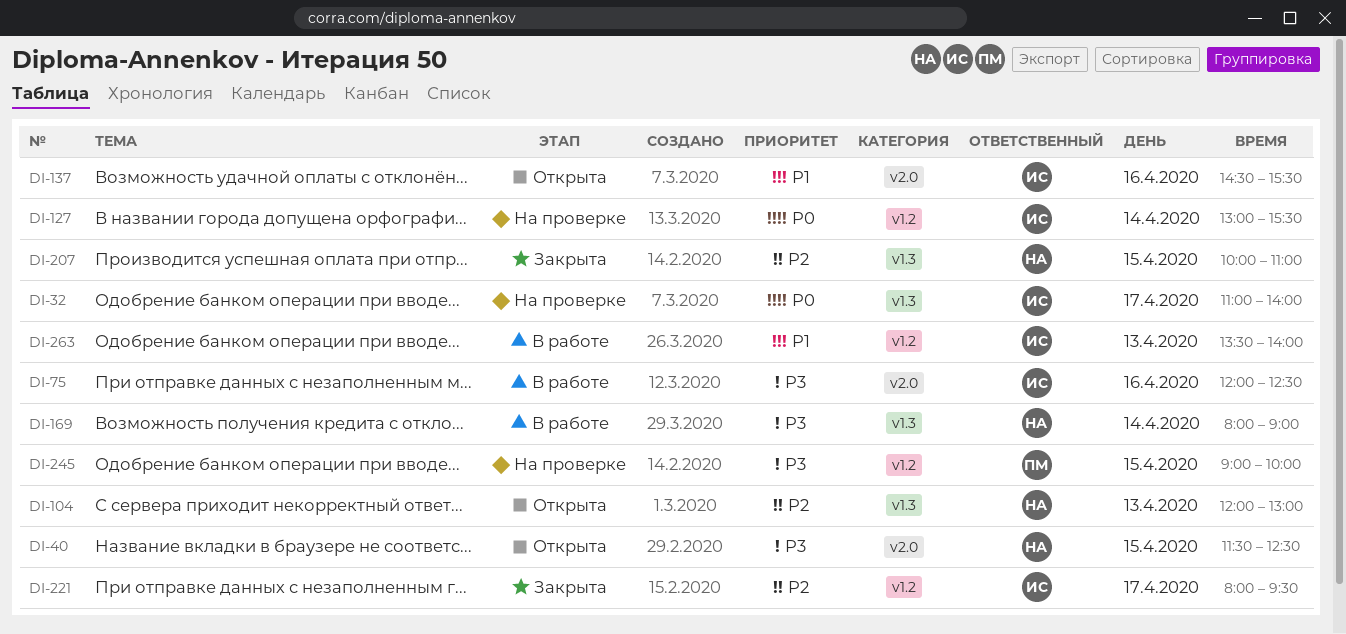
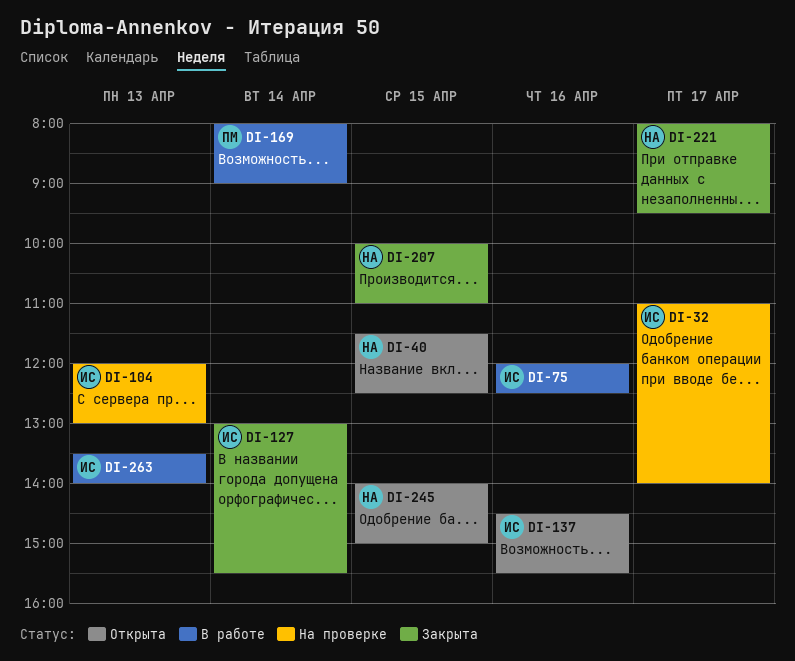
DI-104, status: Открыта -> На проверке
DI-104, owner: НА -> ИС
DI-127, status: На проверке -> Закрыта
DI-169, owner: НА -> ПМ
DI-221, owner: ИС -> НА
DI-245, status: На проверке -> Открыта
DI-245, owner: ПМ -> НА
DI-245, begins: 09:00 -> 14:00
DI-245, ends: 10:00 -> 15:00

